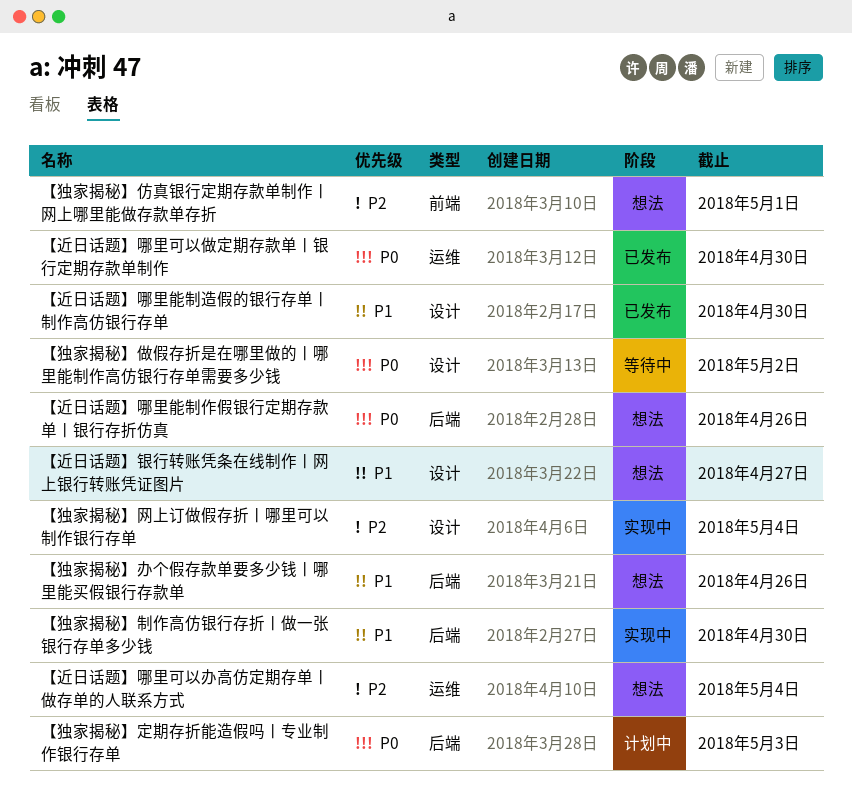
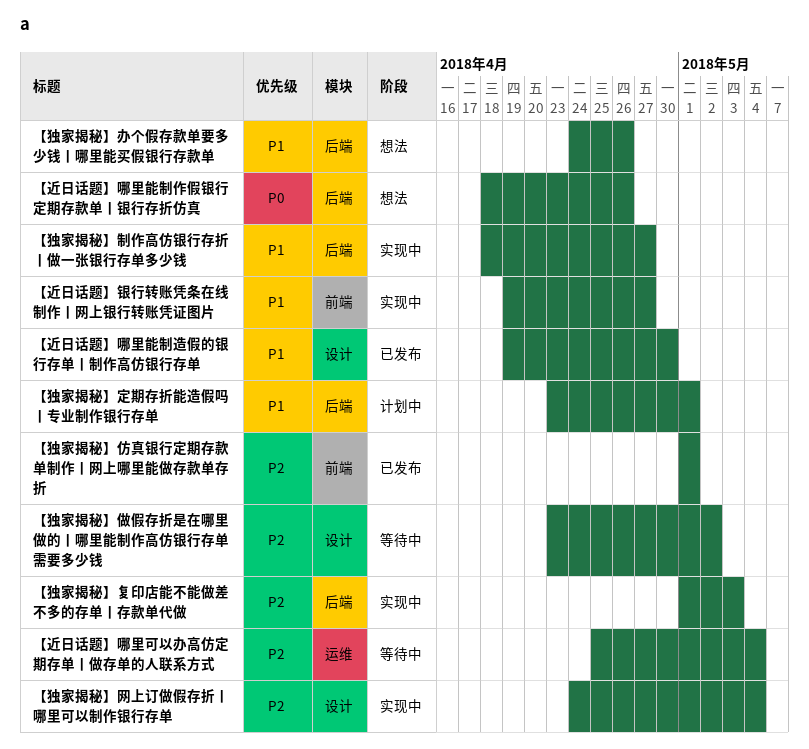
【独家揭秘】仿真银行定期存款单制作丨网上哪里能做存款单存折, status: 想法 -> 已发布
【独家揭秘】做假存折是在哪里做的丨哪里能制作高仿银行存单需要多少钱, priority: P0 -> P2
【独家揭秘】制作高仿银行存折丨做一张银行存单多少钱, due: Apr 30 -> Apr 27
【独家揭秘】复印店能不能做差不多的存单丨存款单代做: none -> present
【独家揭秘】定期存折能造假吗丨专业制作银行存单, priority: P0 -> P1
【独家揭秘】定期存折能造假吗丨专业制作银行存单, due: May 3 -> May 1
【近日话题】哪里可以做定期存款单丨银行定期存款单制作: present -> none
【近日话题】哪里可以办高仿定期存单丨做存单的人联系方式, status: 想法 -> 等待中
【近日话题】银行转账凭条在线制作丨网上银行转账凭证图片, status: 想法 -> 实现中
【近日话题】银行转账凭条在线制作丨网上银行转账凭证图片, label: 设计 -> 前端

